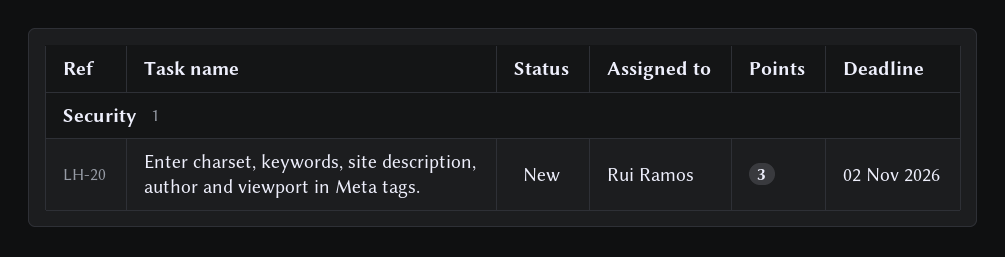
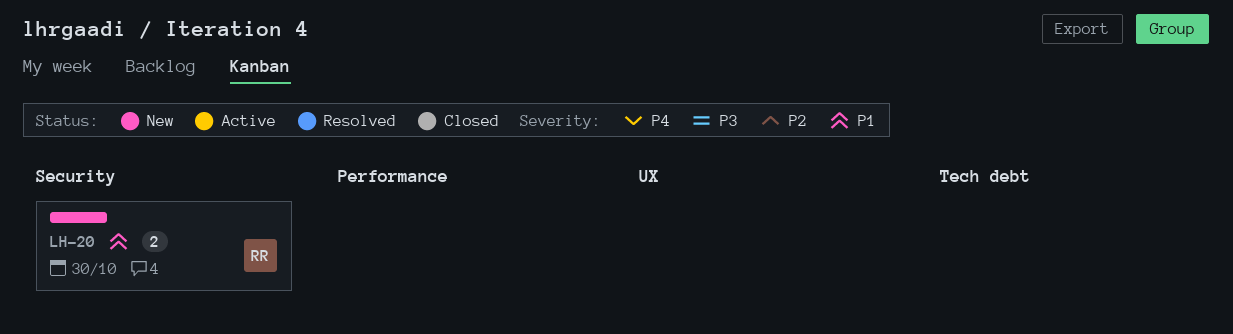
LH-20, estimate: 3 -> 2
LH-20, due: Nov 2 -> Oct 30

